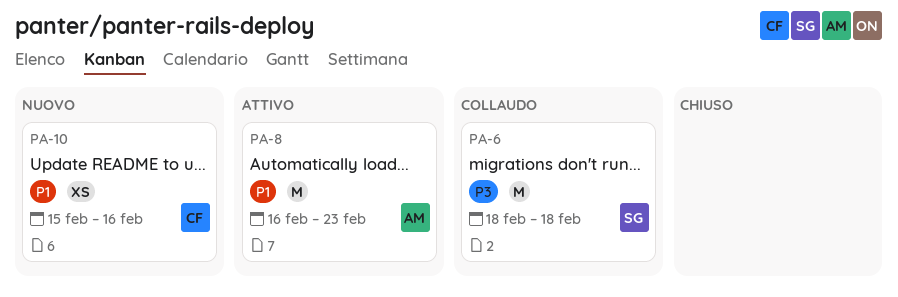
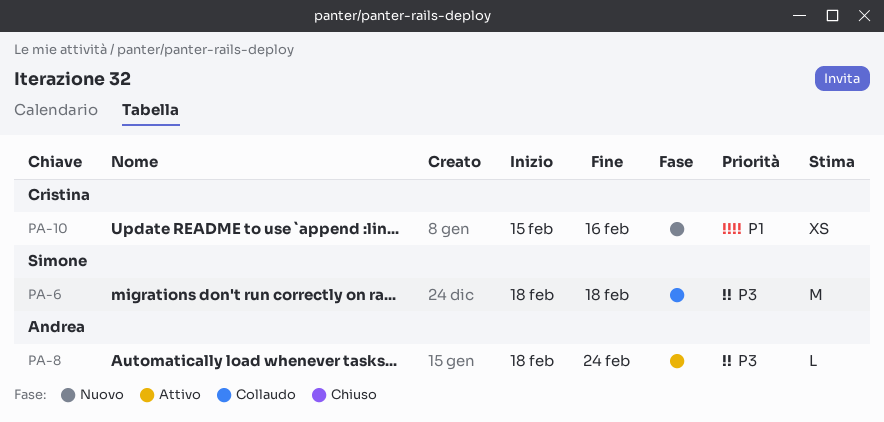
PA-8, priority: P1 -> P3
PA-8, estimate: M -> L
PA-8, start: Feb 16 -> Feb 18
PA-8, due: Feb 23 -> Feb 24

